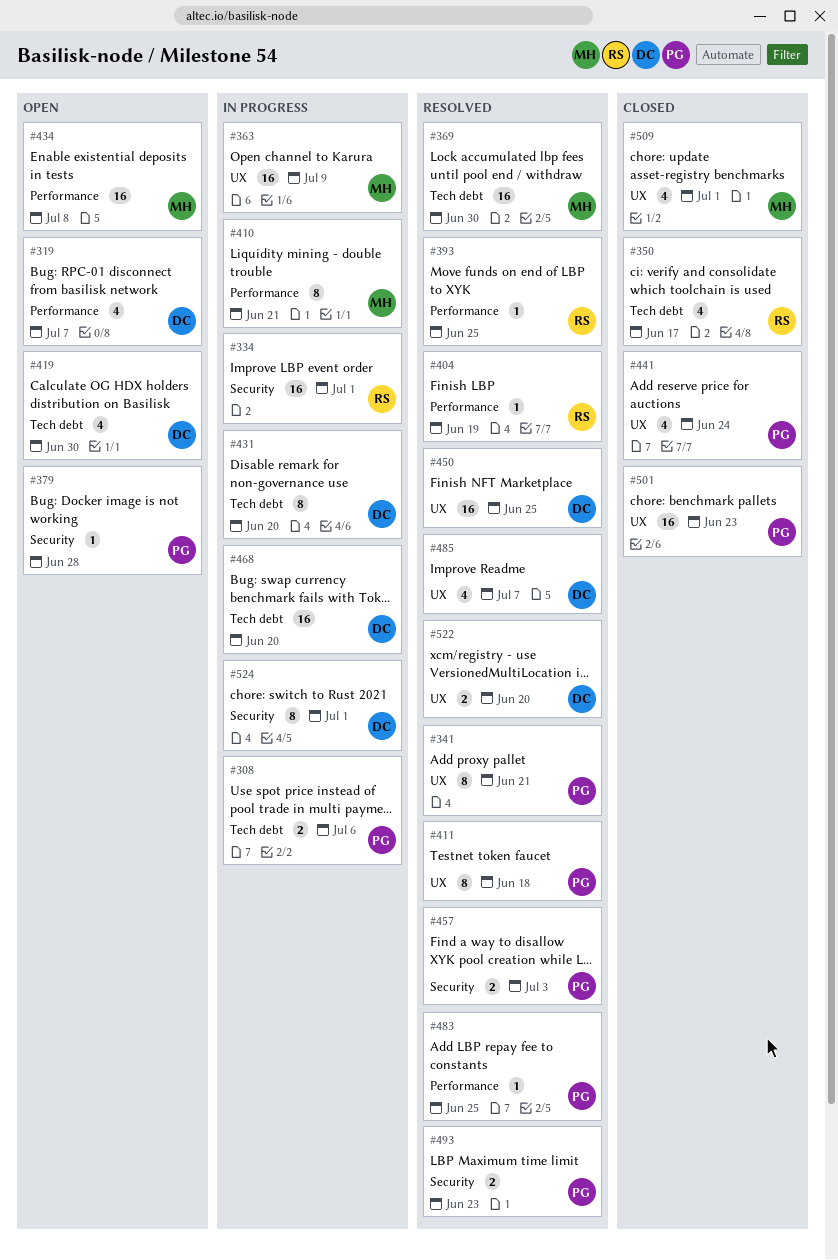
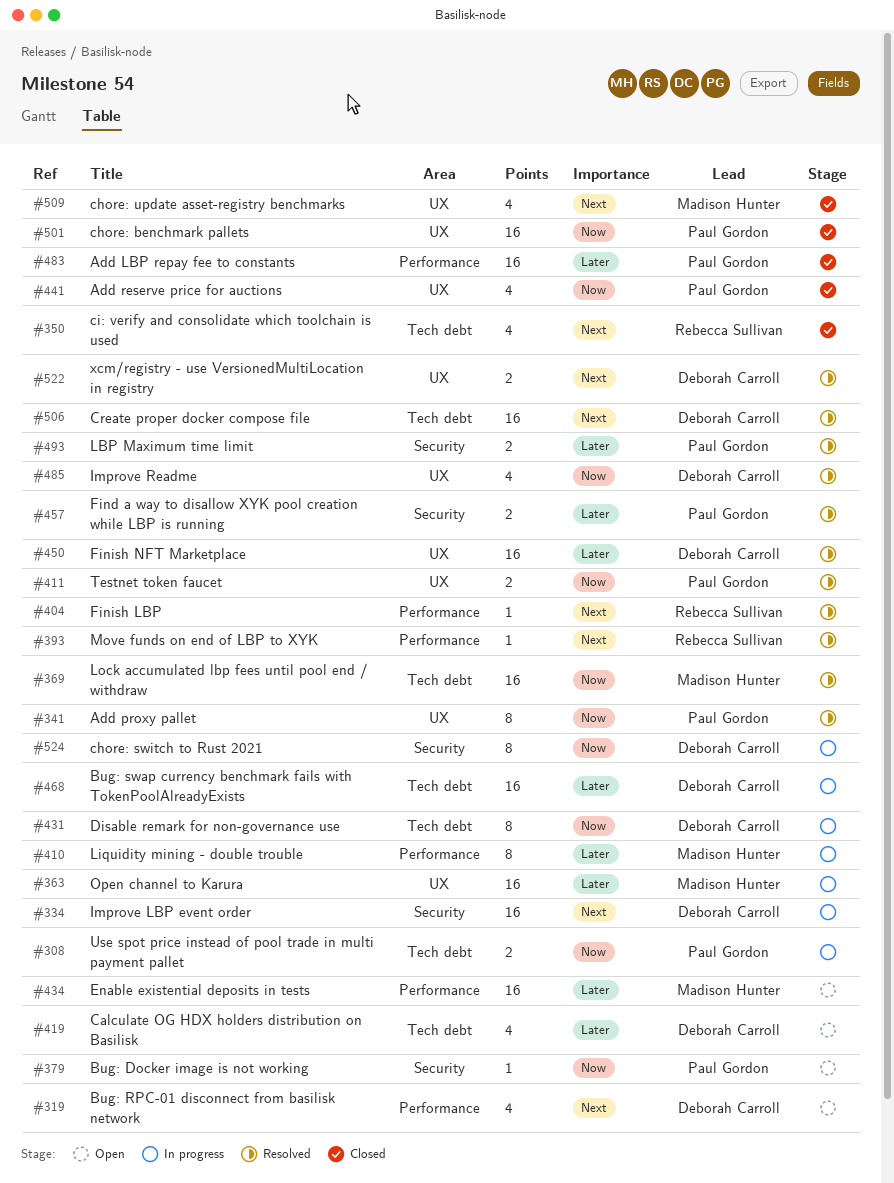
#334, owner: Rebecca Sullivan -> Deborah Carroll
#411, estimate: 8 -> 2
#483, status: Resolved -> Closed
#483, estimate: 1 -> 16
#506: none -> present

